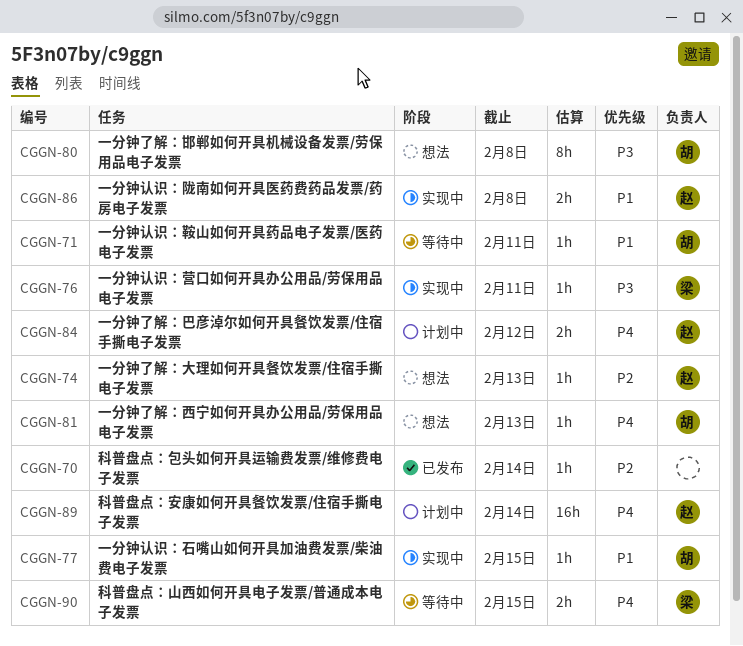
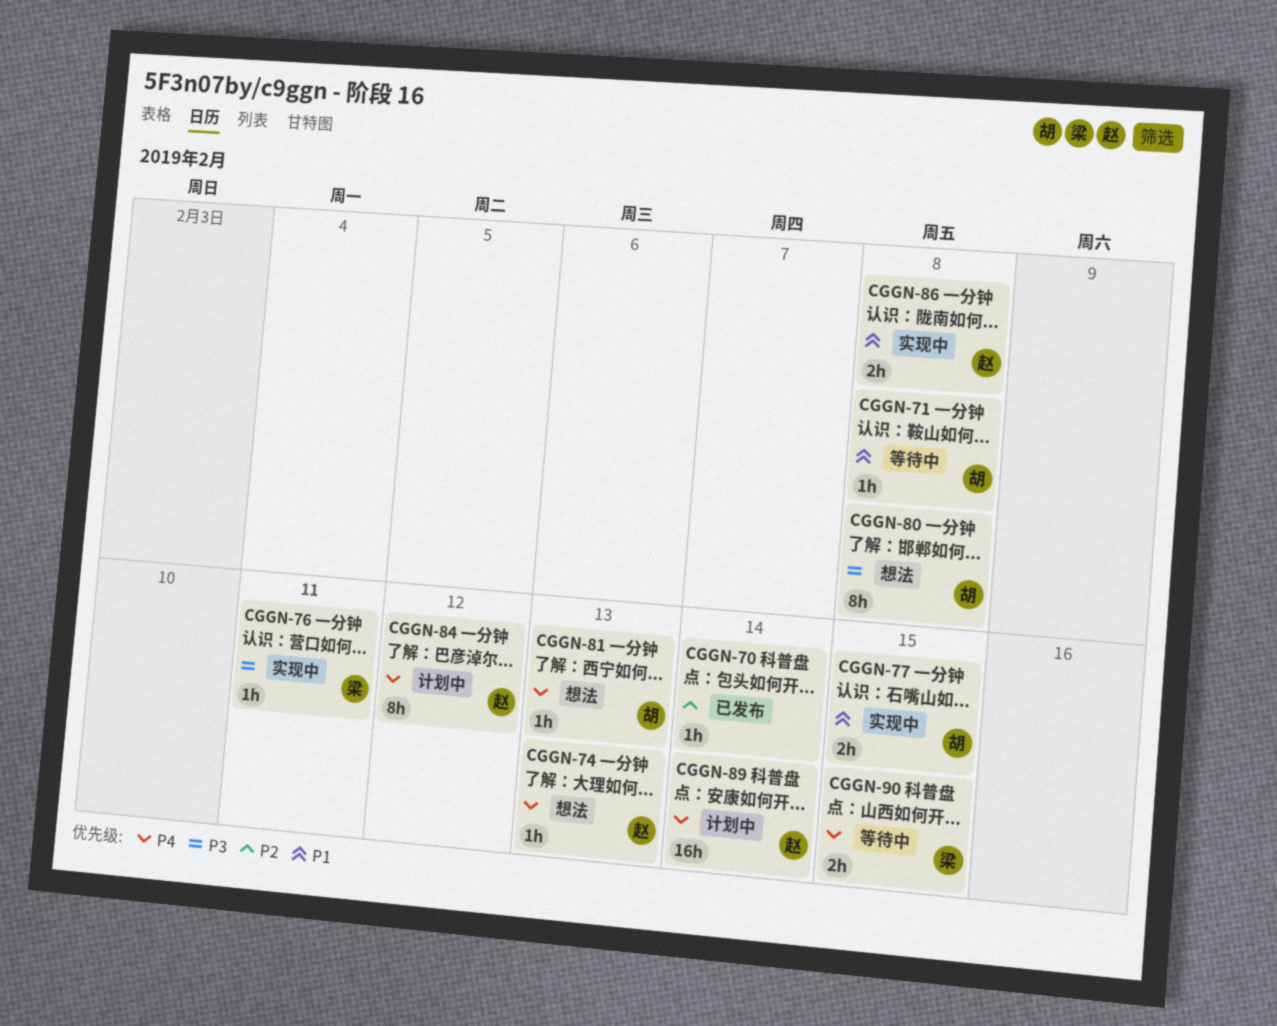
CGGN-71, due: Feb 11 -> Feb 8
CGGN-74, priority: P2 -> P4
CGGN-77, estimate: 1h -> 2h
CGGN-84, estimate: 2h -> 8h

